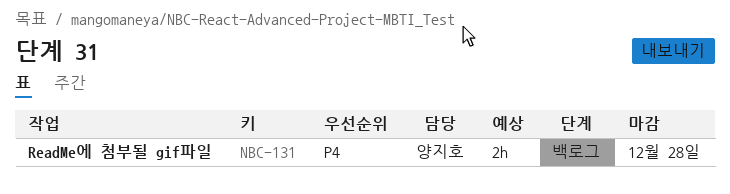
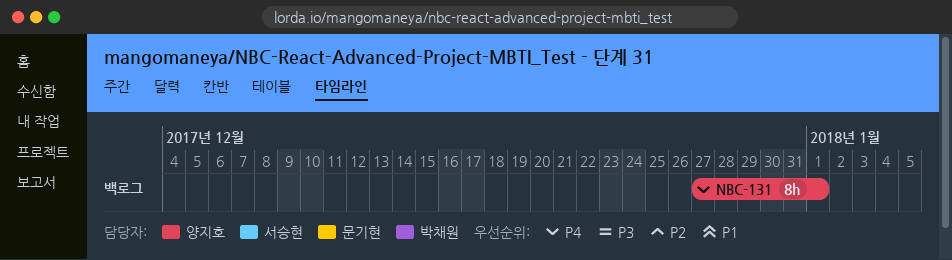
NBC-131, estimate: 2h -> 8h
NBC-131, due: Dec 28 -> Jan 1

